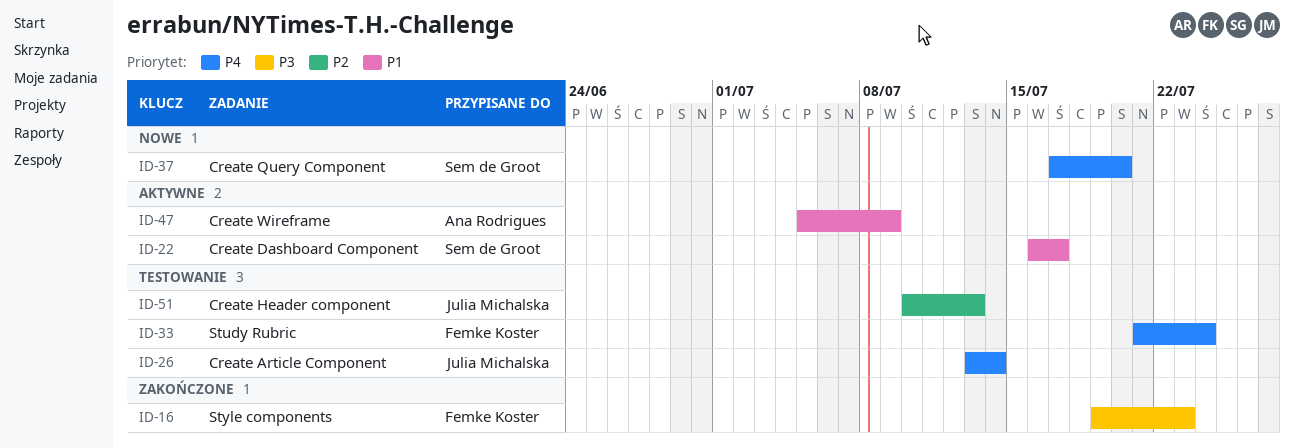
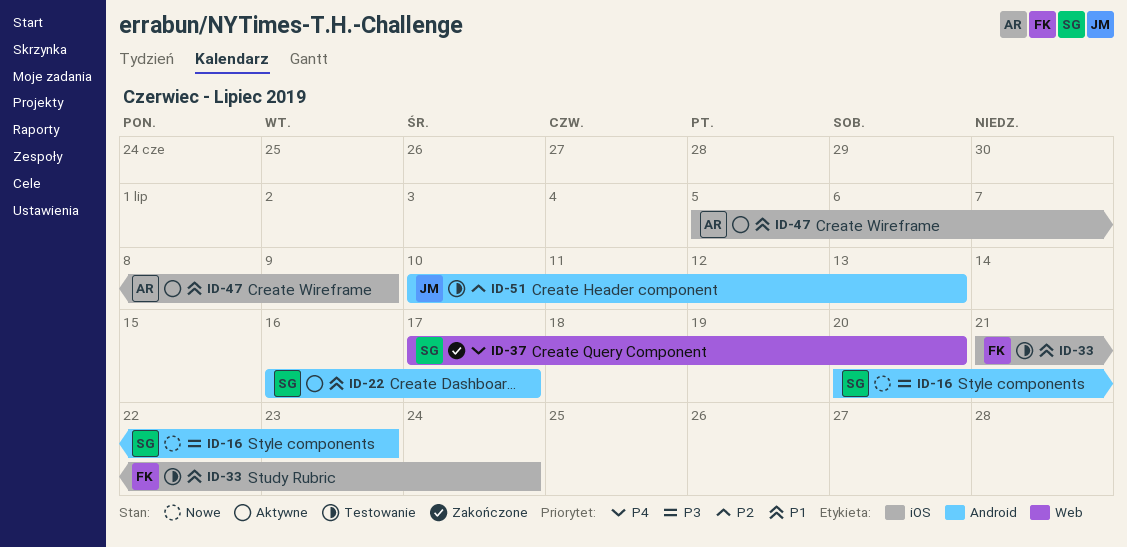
ID-16, status: Zakończone -> Nowe
ID-16, owner: Femke Koster -> Sem de Groot
ID-16, start: Jul 19 -> Jul 20
ID-26: present -> none
ID-33, priority: P4 -> P1
ID-37, status: Nowe -> Zakończone

